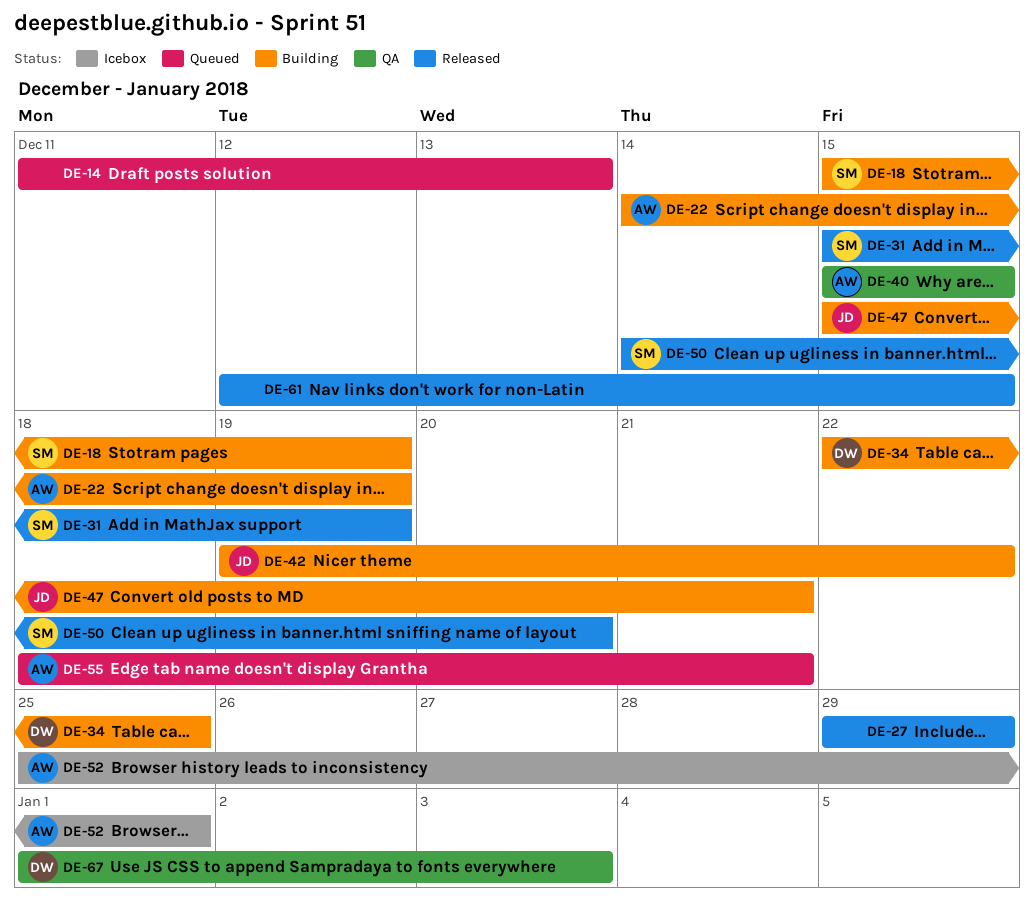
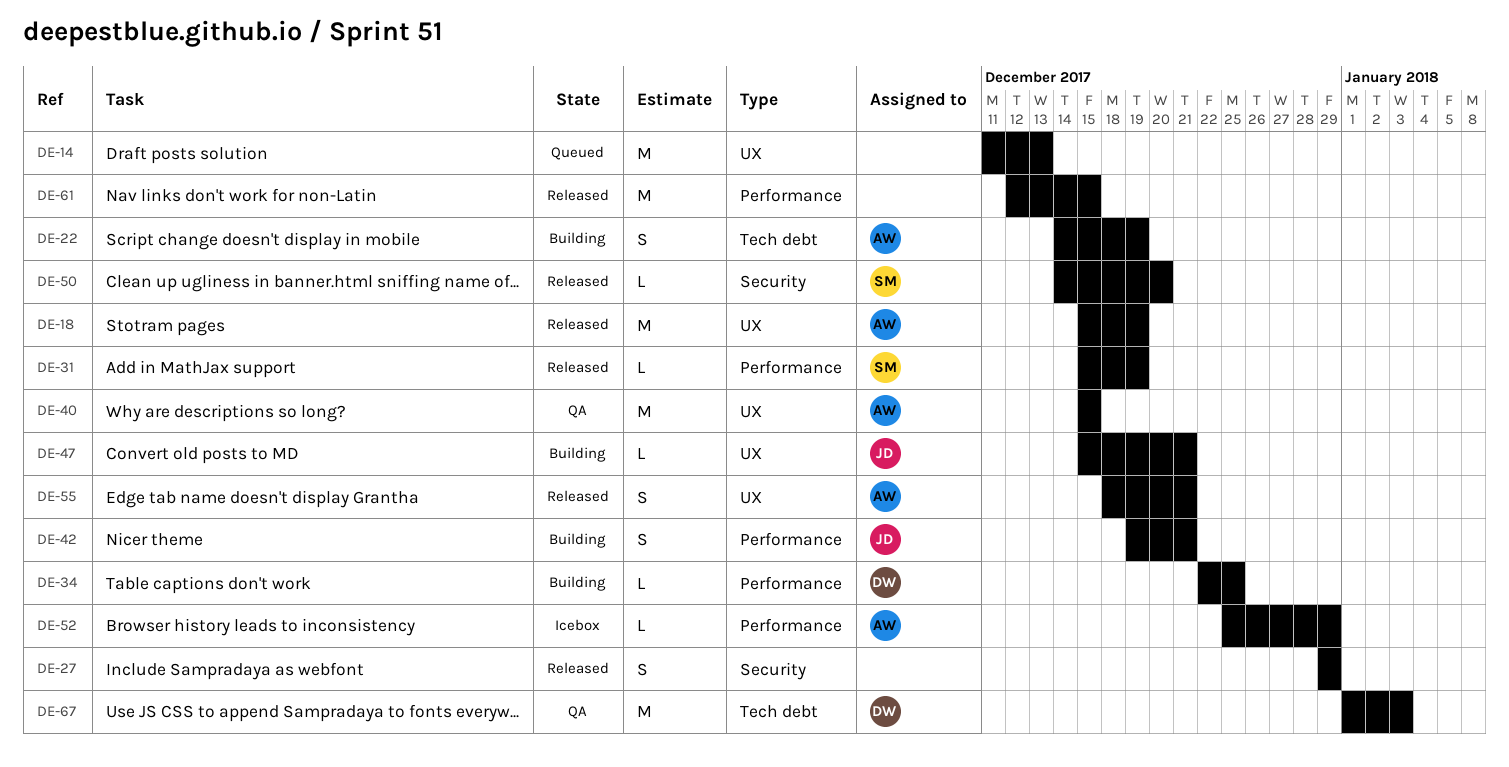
DE-18, status: Building -> Released
DE-18, owner: SM -> AW
DE-42, due: Dec 22 -> Dec 21
DE-52, due: Jan 1 -> Dec 29
DE-55, status: Queued -> Released

